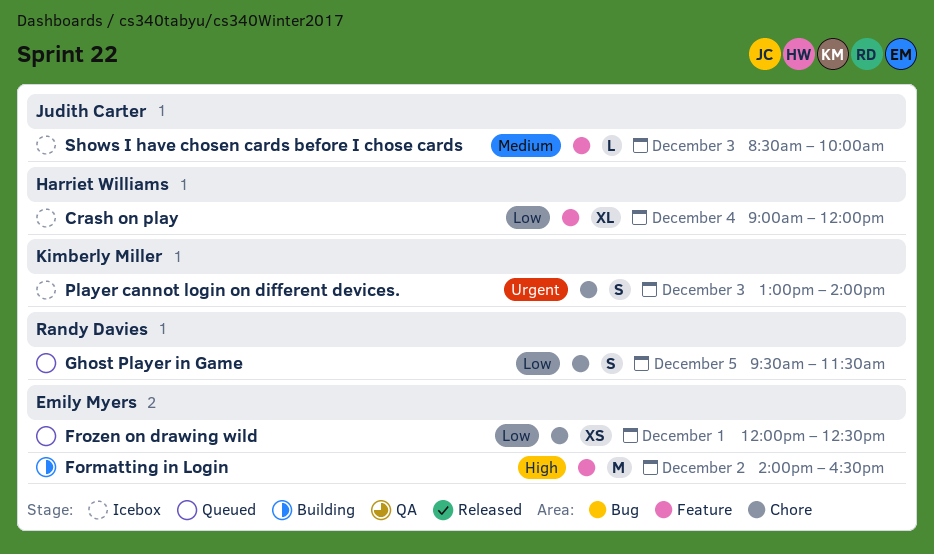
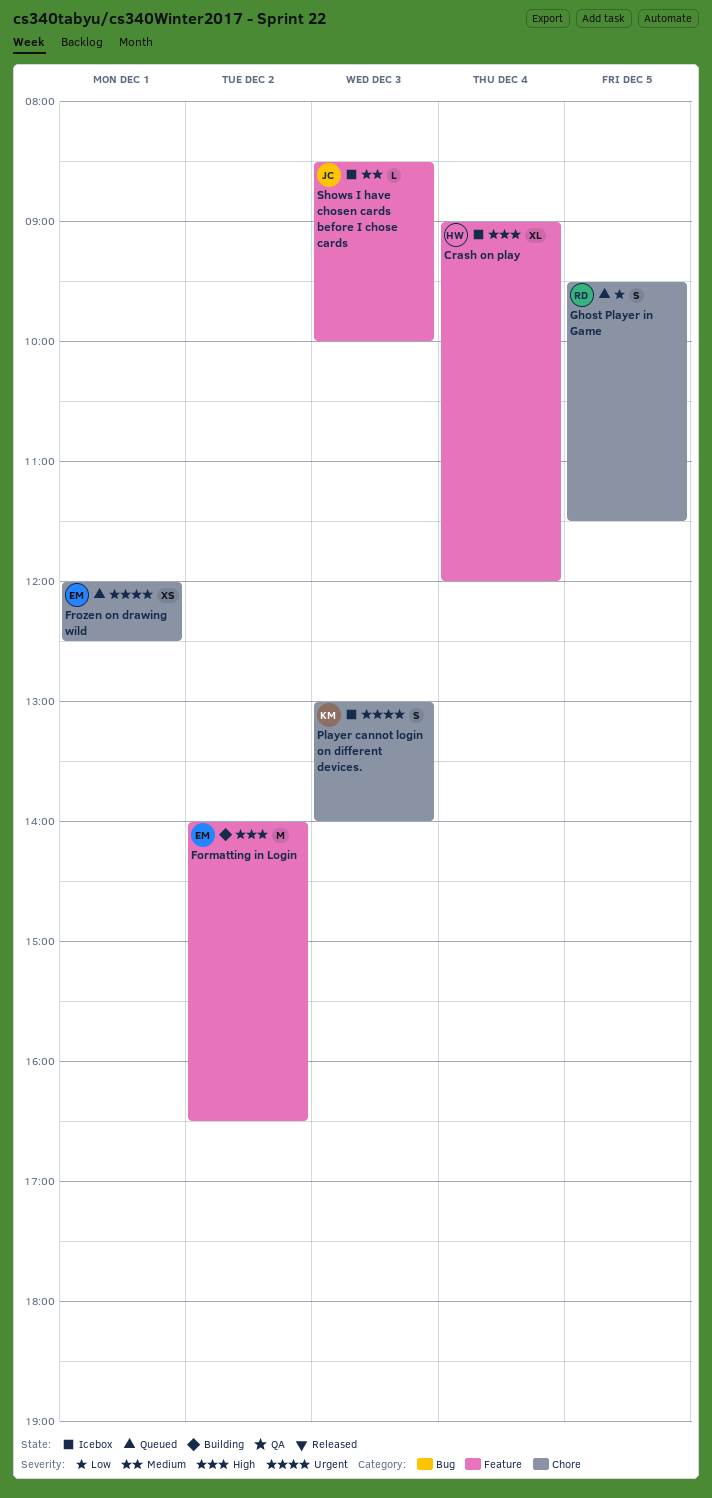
Crash on play, priority: Low -> High
Frozen on drawing wild, priority: Low -> Urgent

